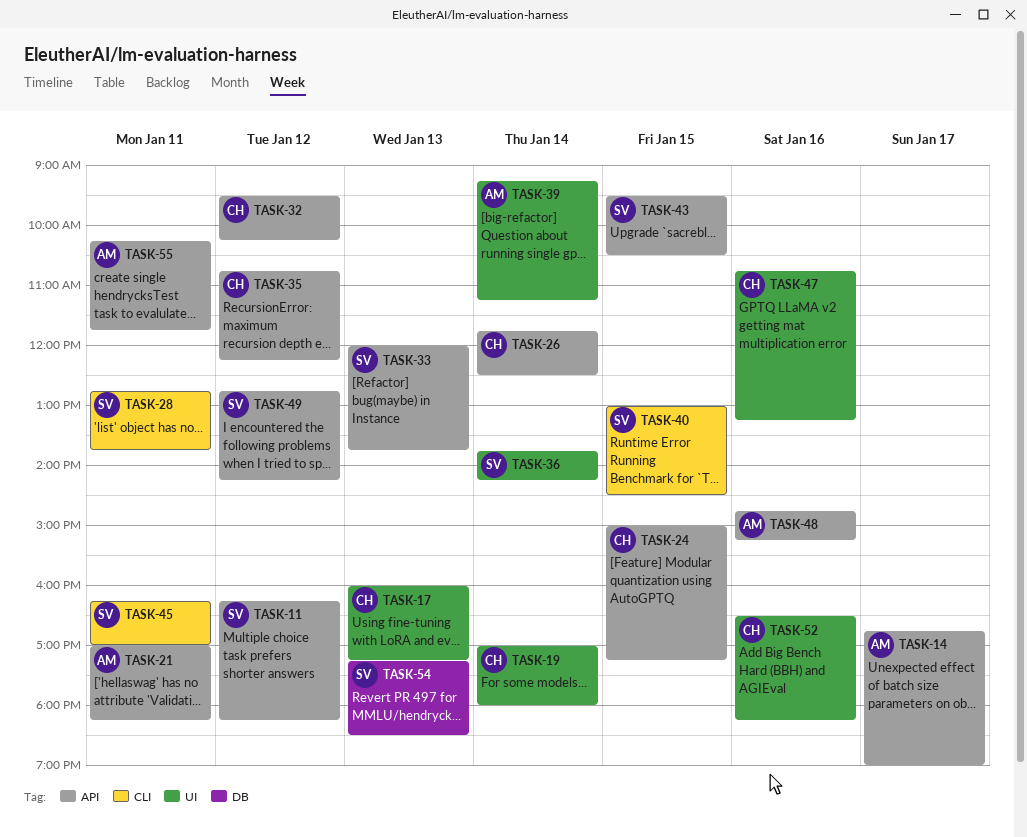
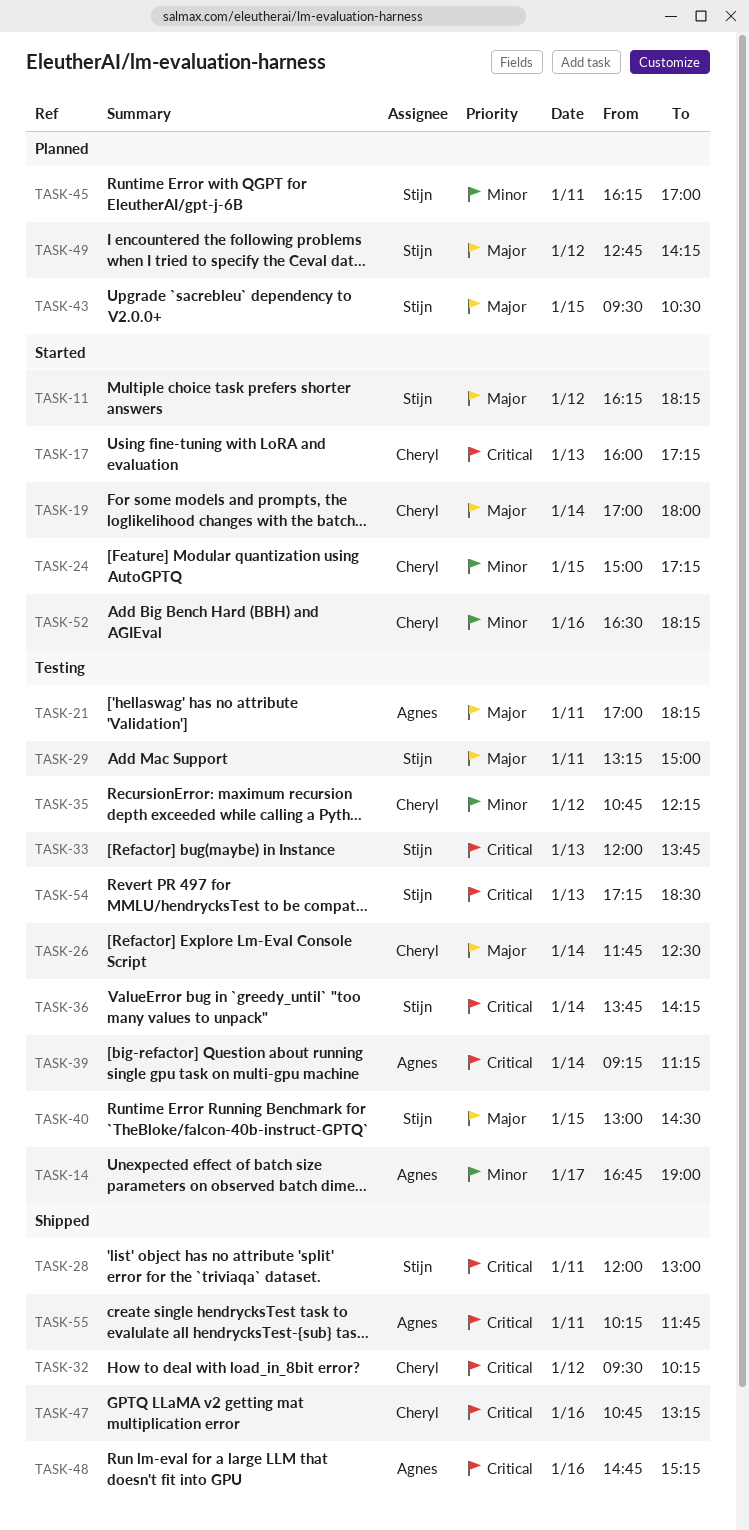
TASK-28, begins: 12:45 -> 12:00
TASK-28, ends: 13:45 -> 13:00
TASK-29: none -> present

